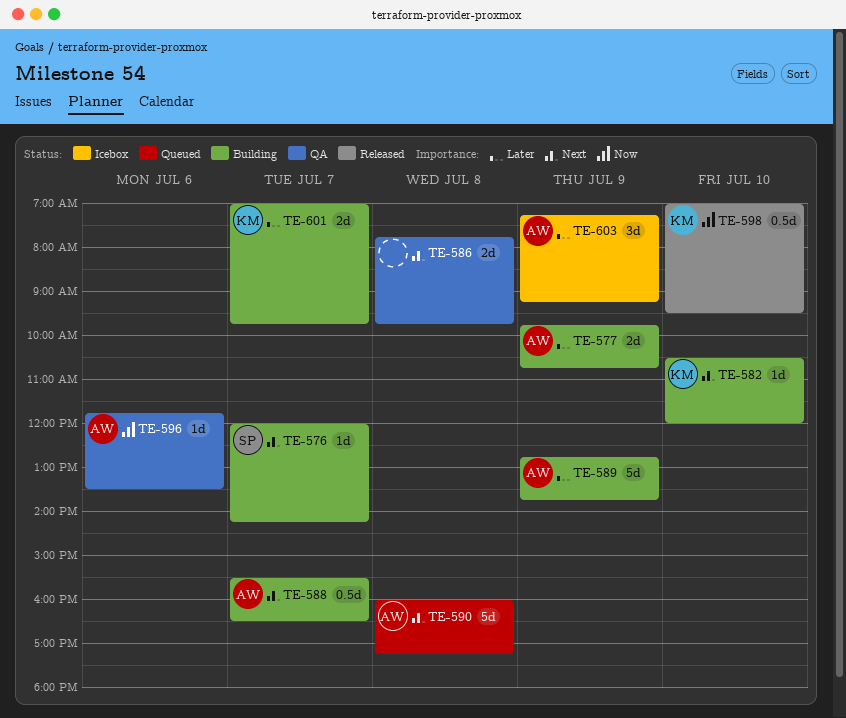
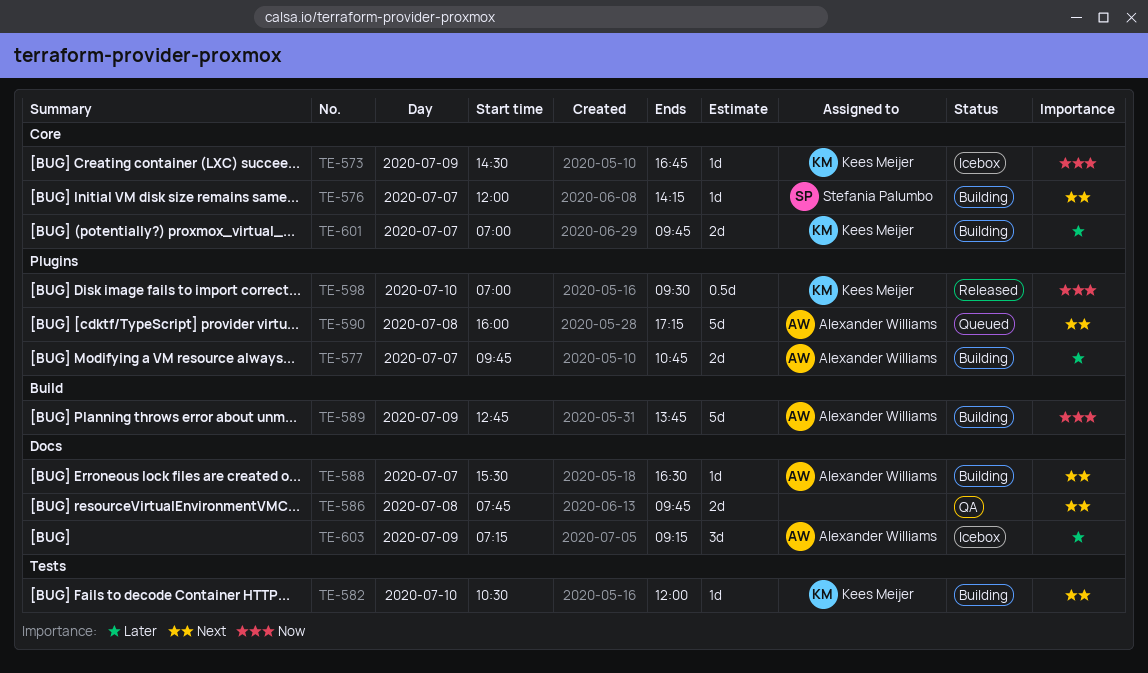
TE-573: none -> present
TE-577, day: Jul 9 -> Jul 7
TE-588, estimate: 0.5d -> 1d
TE-589, priority: Later -> Now
TE-596: present -> none

